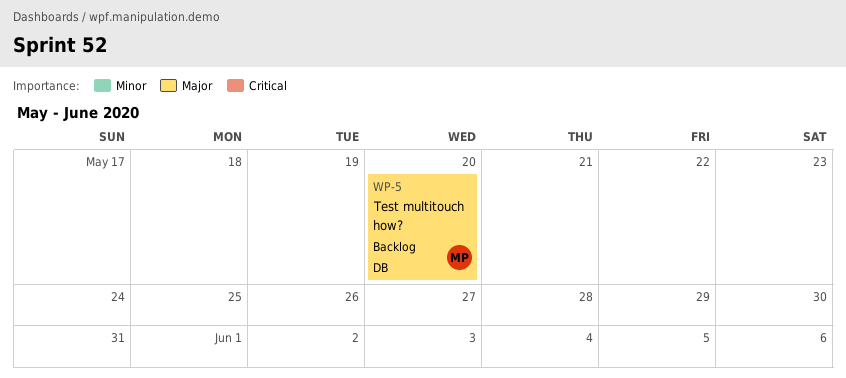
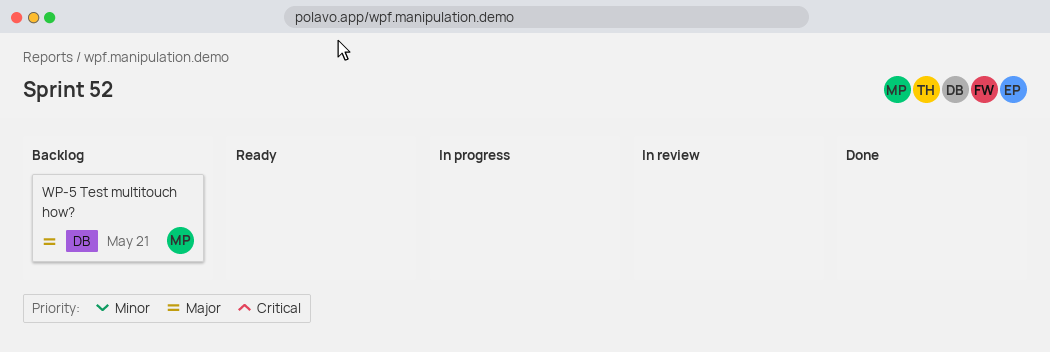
WP-5, due: May 20 -> May 21

